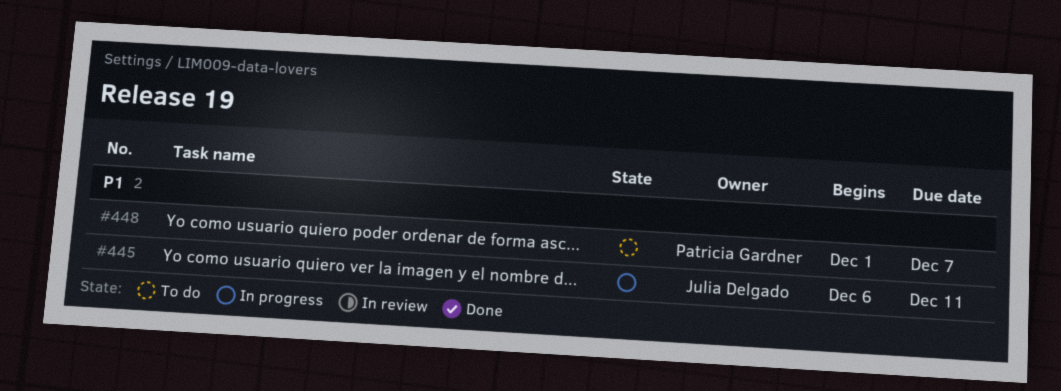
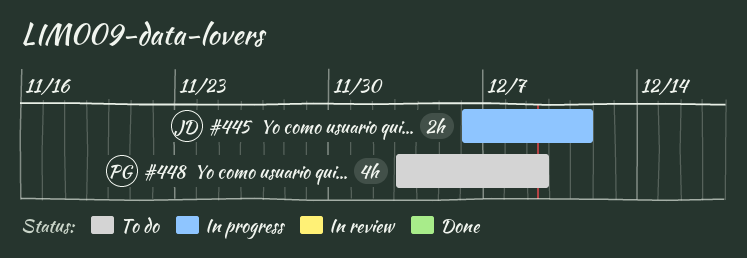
#448, start: Dec 1 -> Dec 3
#448, due: Dec 7 -> Dec 9

